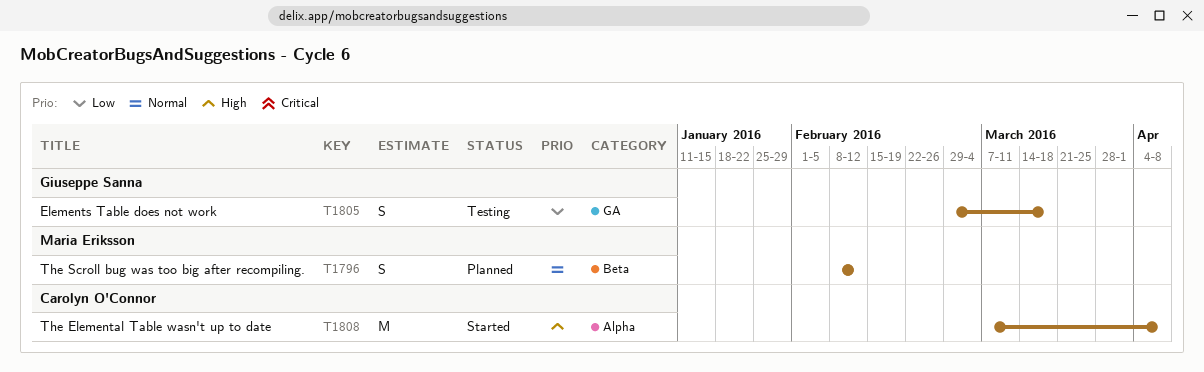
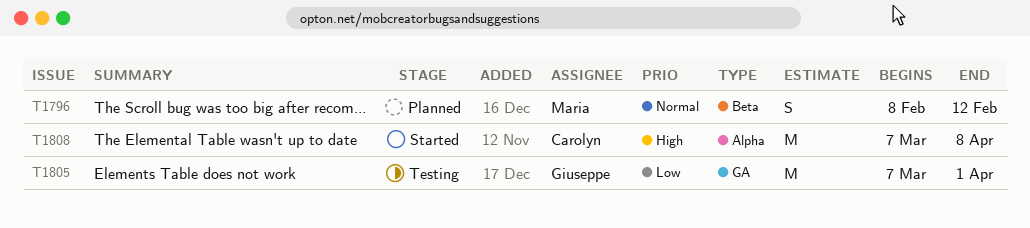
T1805, estimate: S -> M
T1805, start: Feb 29 -> Mar 7
T1805, due: Mar 18 -> Apr 1

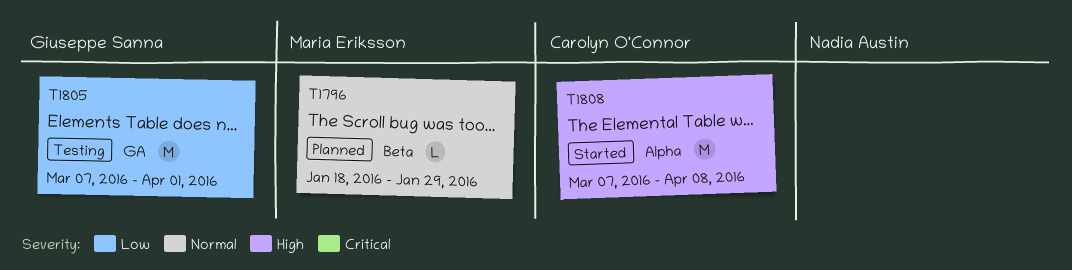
T1796, estimate: S -> L
T1796, start: Feb 8 -> Jan 18
T1796, due: Feb 12 -> Jan 29

